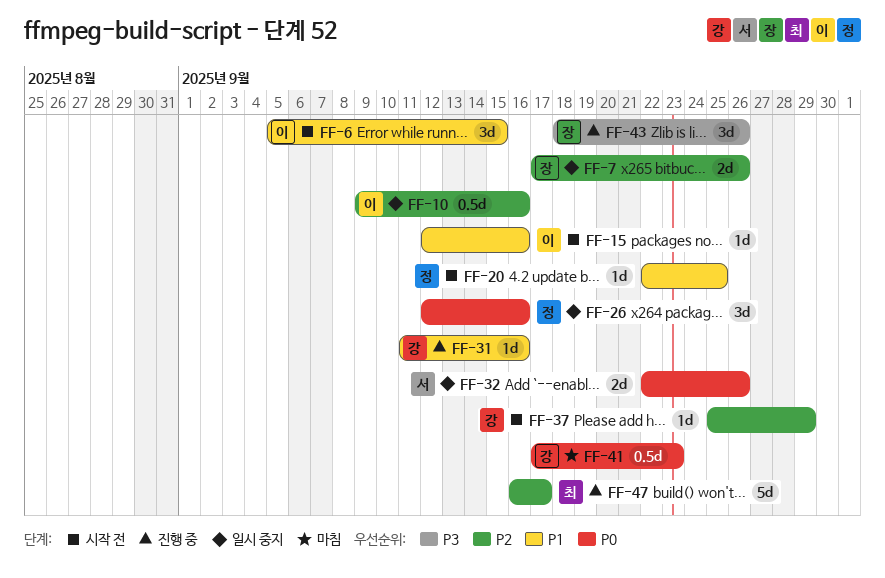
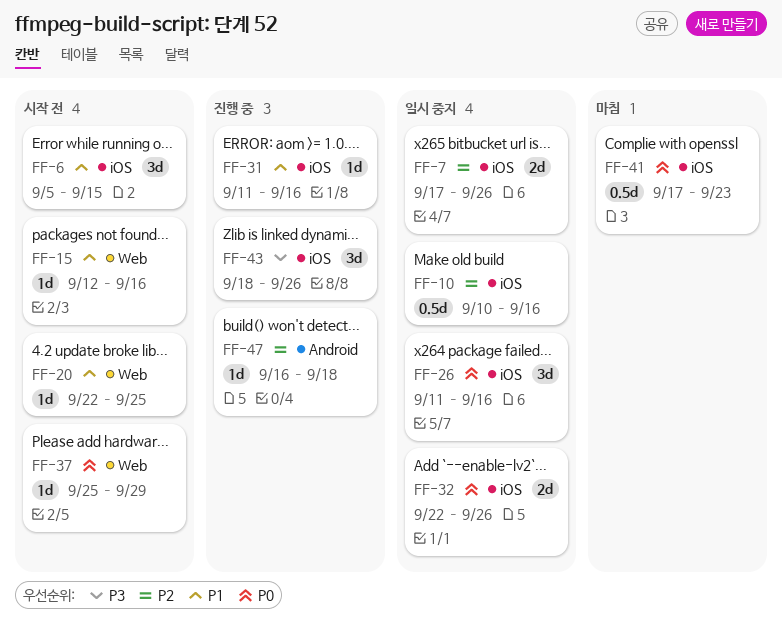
FF-10, start: Sep 9 -> Sep 10
FF-26, start: Sep 12 -> Sep 11
FF-37, priority: P2 -> P0
FF-47, estimate: 5d -> 1d
FF-47, due: Sep 17 -> Sep 18

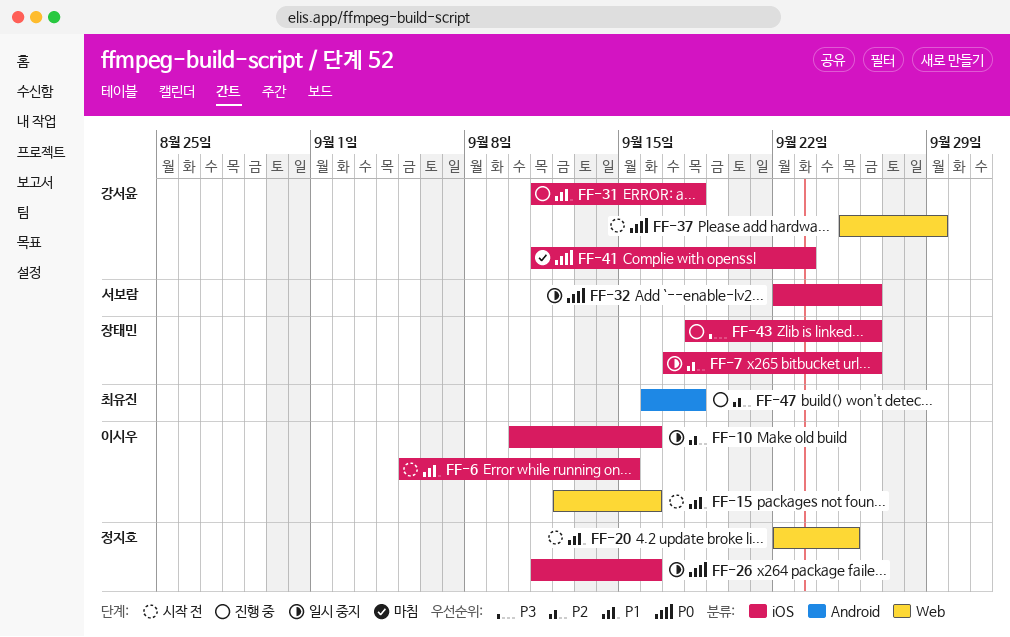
FF-31, due: Sep 16 -> Sep 18
FF-41, start: Sep 17 -> Sep 11

